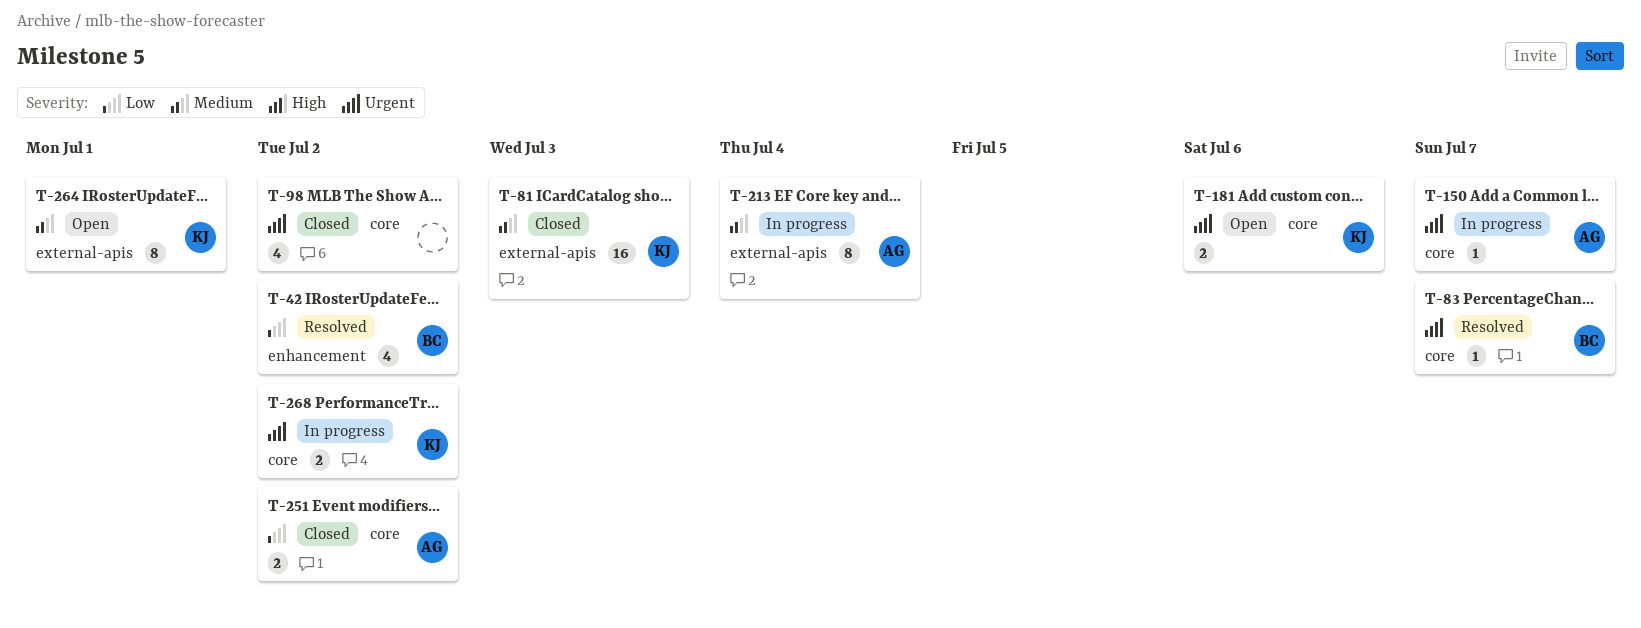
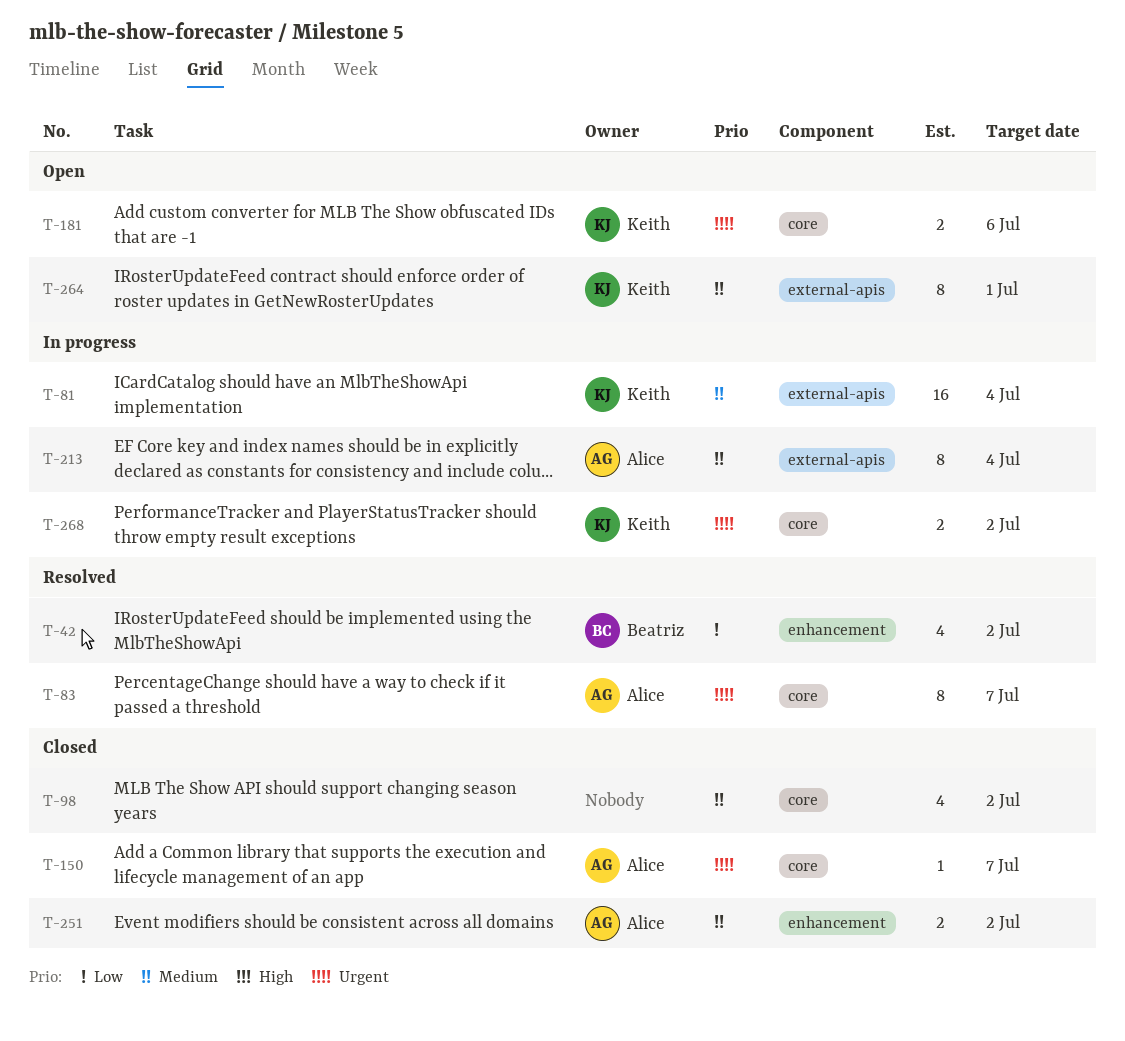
T-81, status: Closed -> In progress
T-81, due: Jul 3 -> Jul 4
T-83, owner: Beatriz -> Alice
T-83, estimate: 1 -> 8
T-98, priority: Urgent -> Medium
T-150, status: In progress -> Closed
T-251, priority: Low -> Medium
T-251, label: core -> enhancement

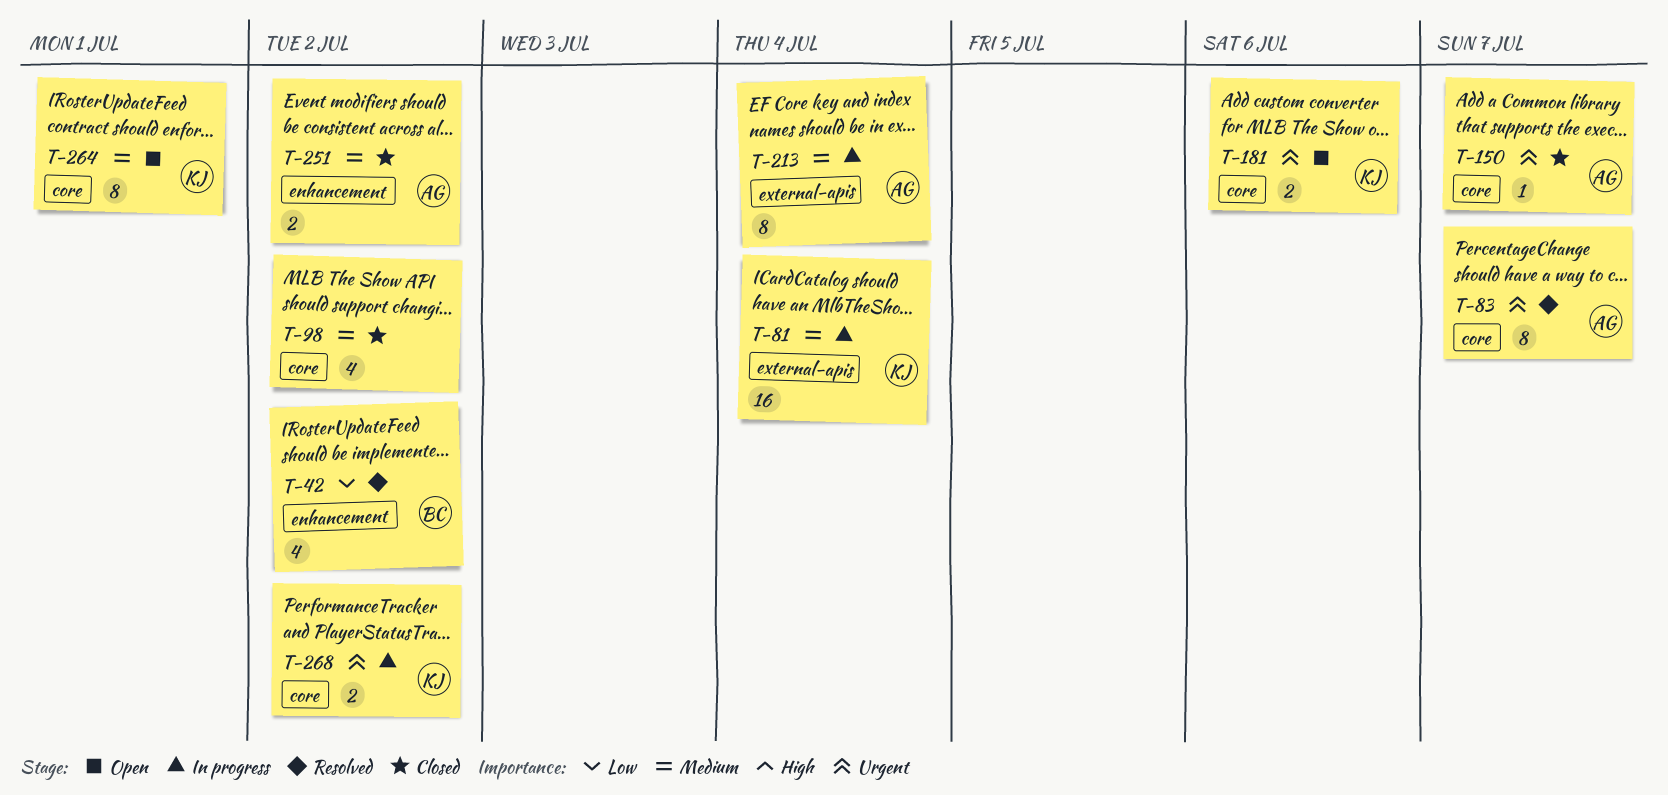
T-264, label: external-apis -> core

